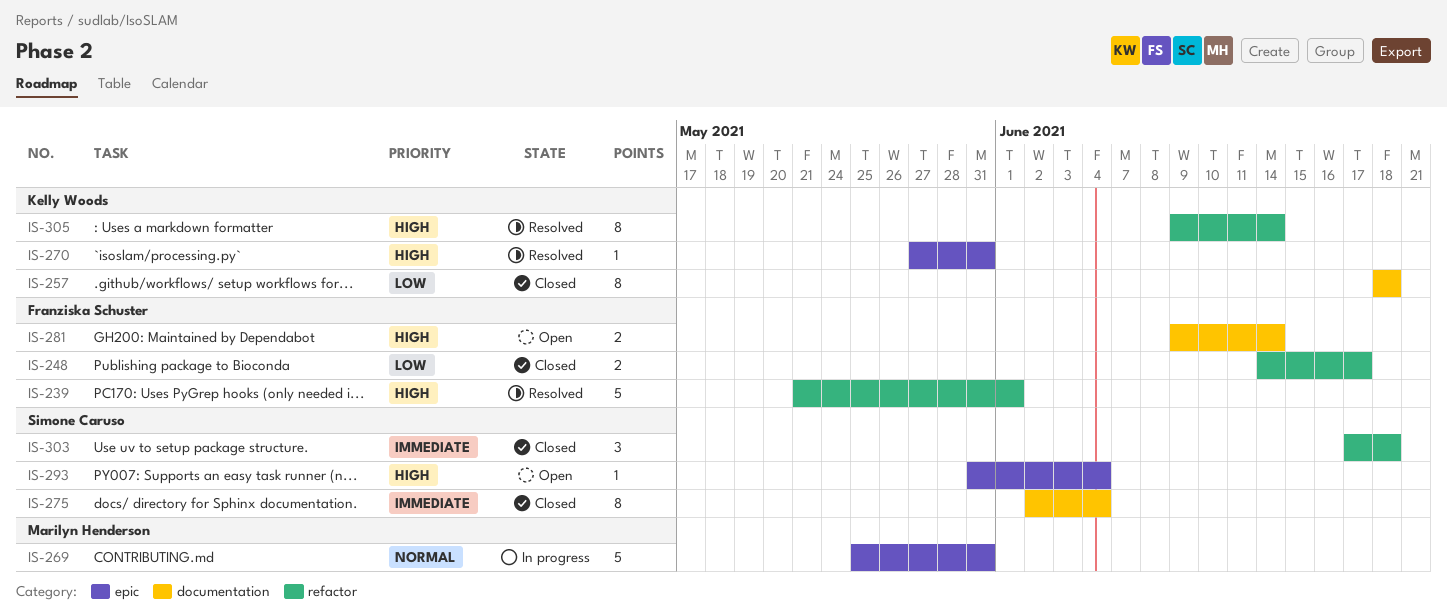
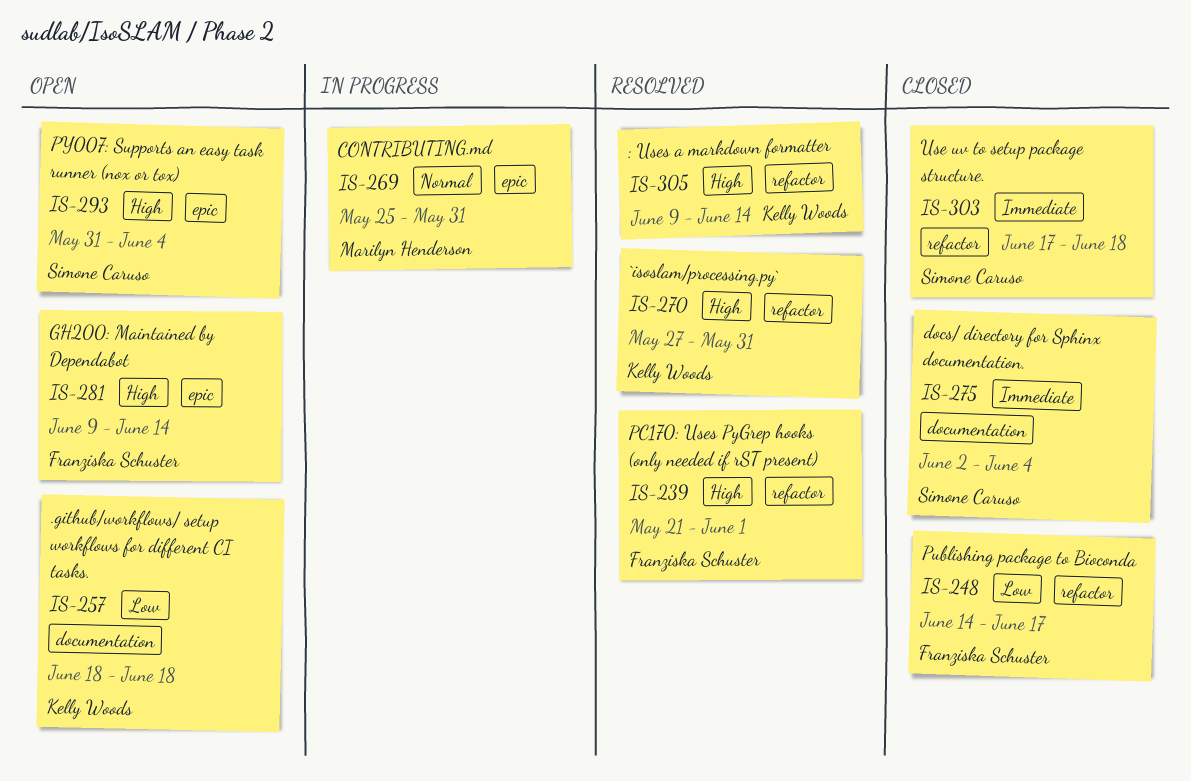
IS-257, status: Closed -> Open
IS-270, label: epic -> refactor
IS-281, label: documentation -> epic

